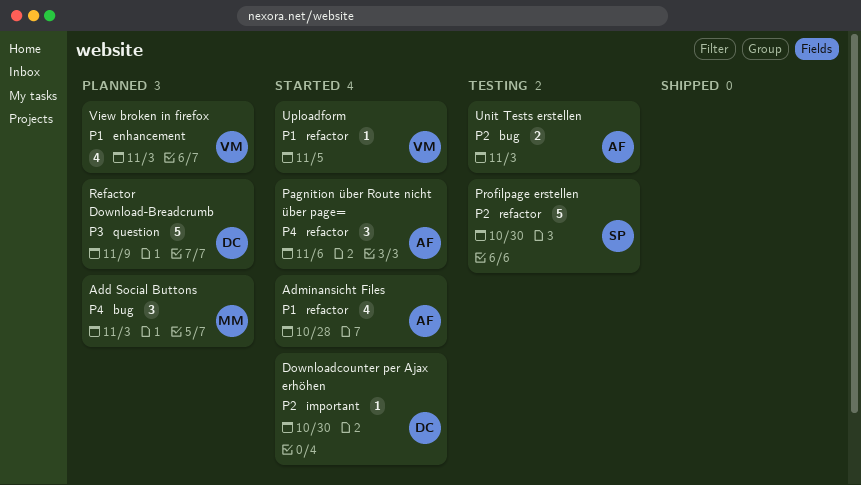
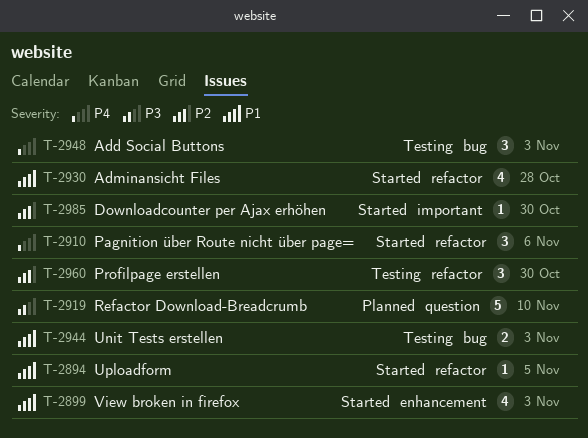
Add Social Buttons, status: Planned -> Testing
Profilpage erstellen, estimate: 5 -> 3
Refactor Download-Breadcrumb, due: Nov 9 -> Nov 10
Unit Tests erstellen, priority: P2 -> P1
View broken in firefox, status: Planned -> Started

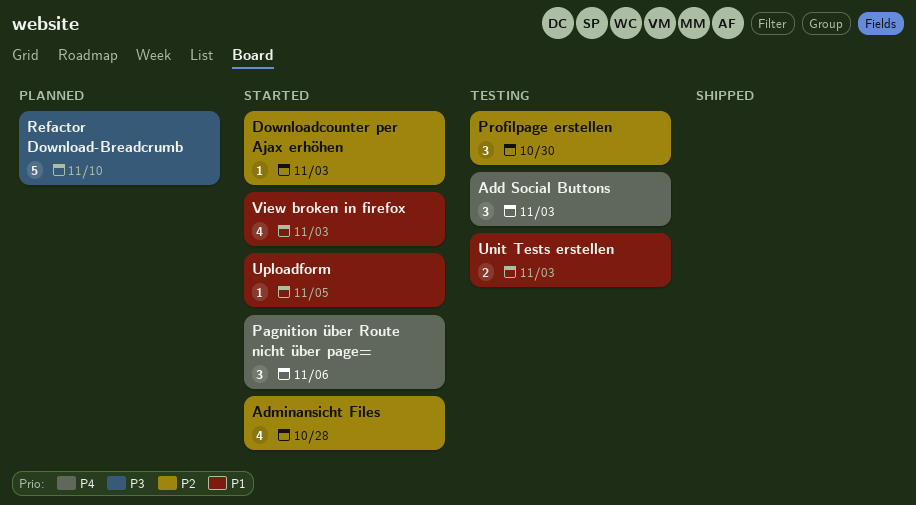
Adminansicht Files, priority: P1 -> P2
Downloadcounter per Ajax erhöhen, due: Oct 30 -> Nov 3

